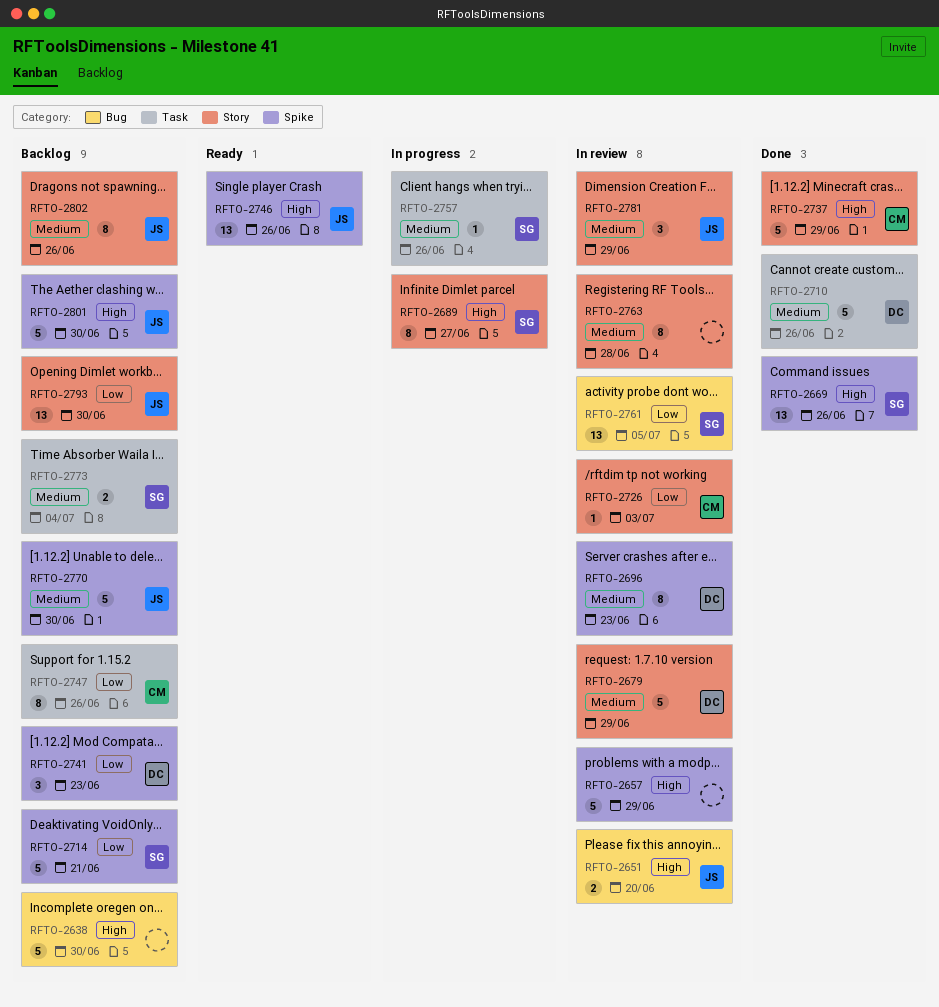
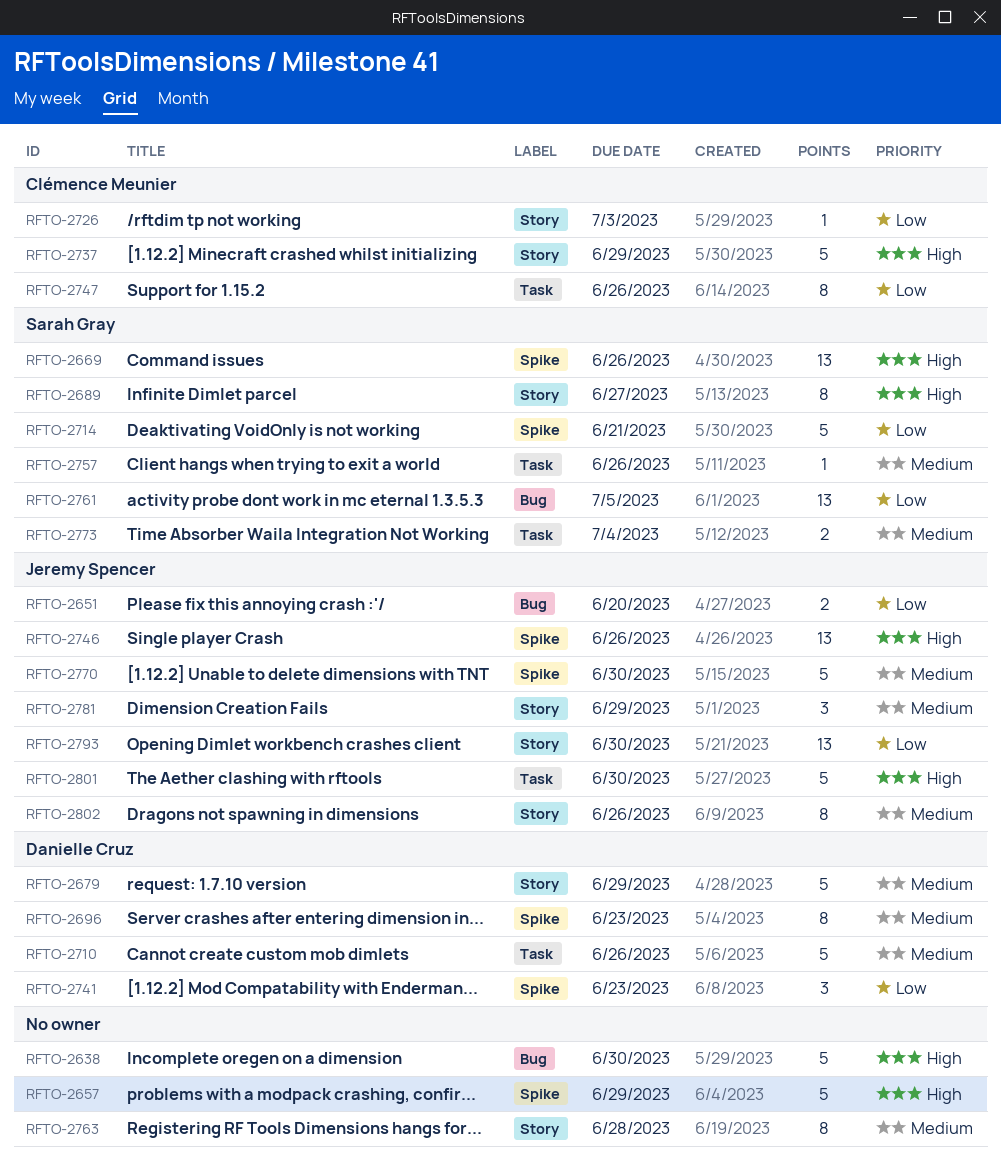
RFTO-2651, priority: High -> Low
RFTO-2801, label: Spike -> Task

